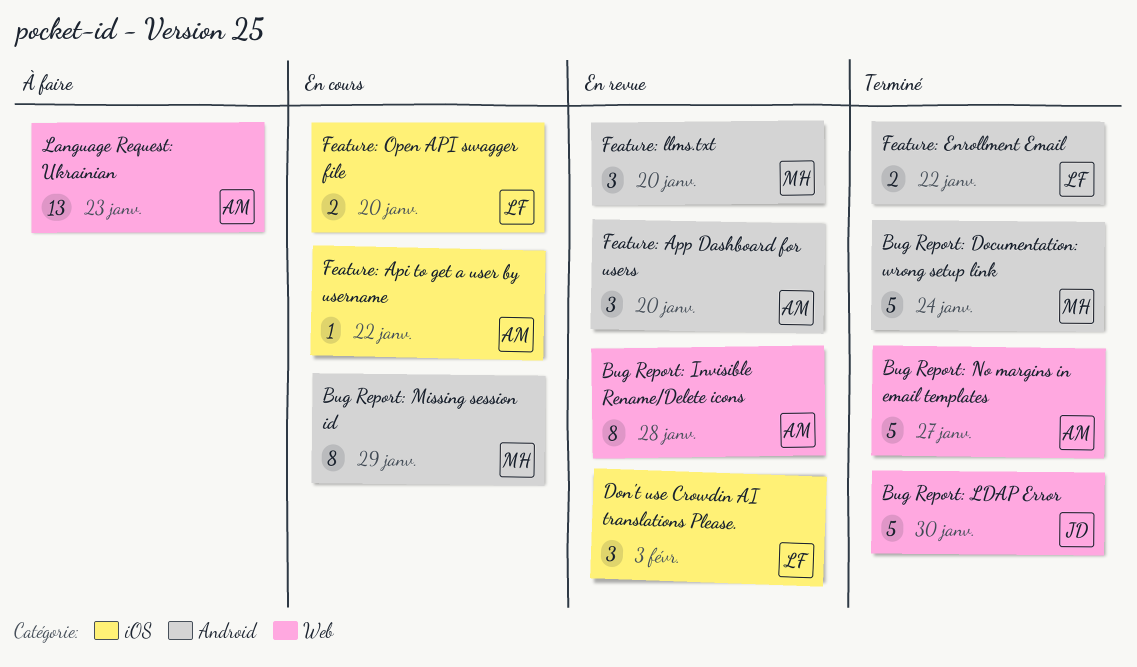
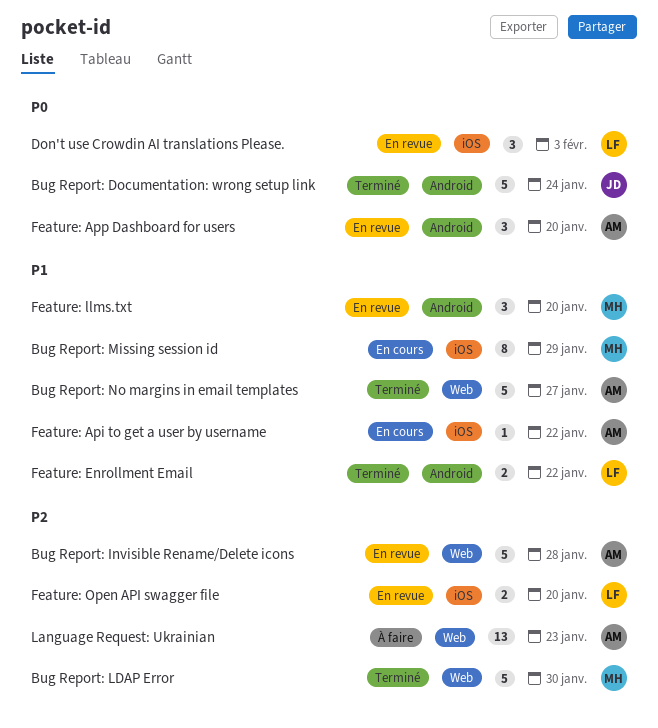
Bug Report: Documentation: wrong setup link, owner: MH -> JD
Bug Report: Invisible Rename/Delete icons, estimate: 8 -> 5
Bug Report: LDAP Error, owner: JD -> MH
Bug Report: Missing session id, label: Android -> iOS
Feature: Open API swagger file, status: En cours -> En revue

